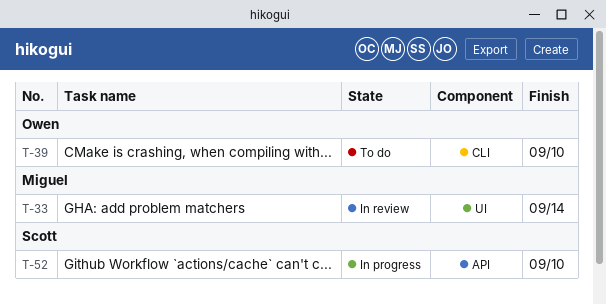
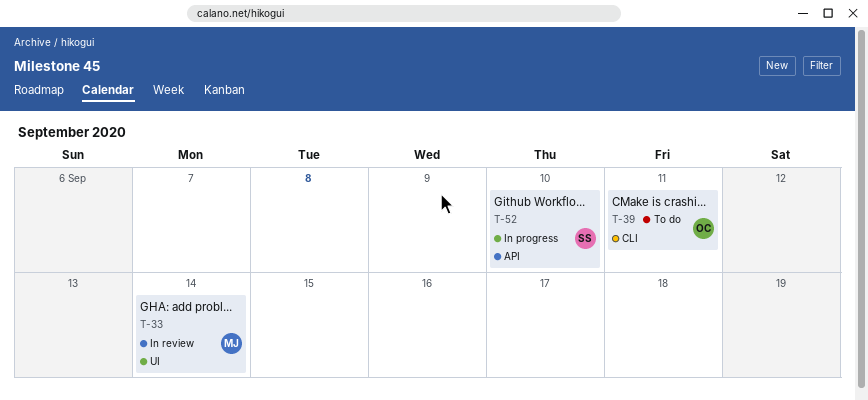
T-39, due: Sep 10 -> Sep 11

